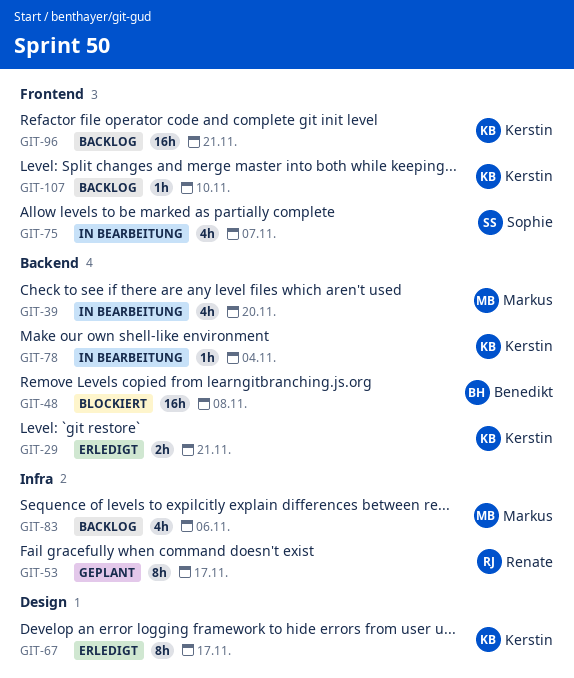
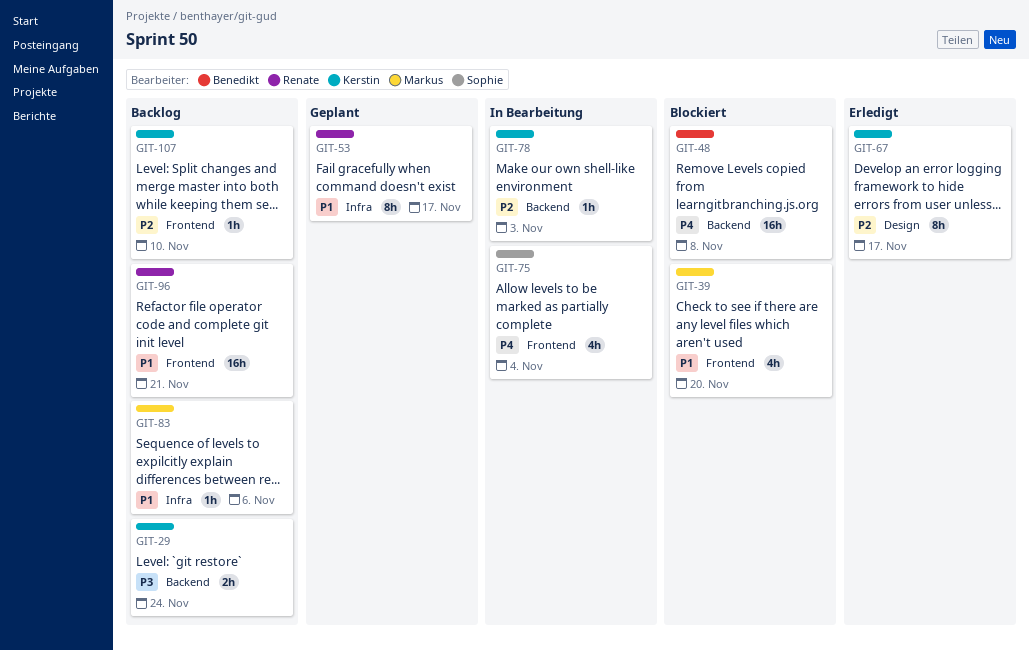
GIT-29, status: Erledigt -> Backlog
GIT-29, due: Nov 21 -> Nov 24
GIT-39, status: In Bearbeitung -> Blockiert
GIT-39, label: Backend -> Frontend
GIT-75, due: Nov 7 -> Nov 4
GIT-78, due: Nov 4 -> Nov 3
GIT-83, estimate: 4h -> 1h
GIT-96, owner: Kerstin -> Renate

